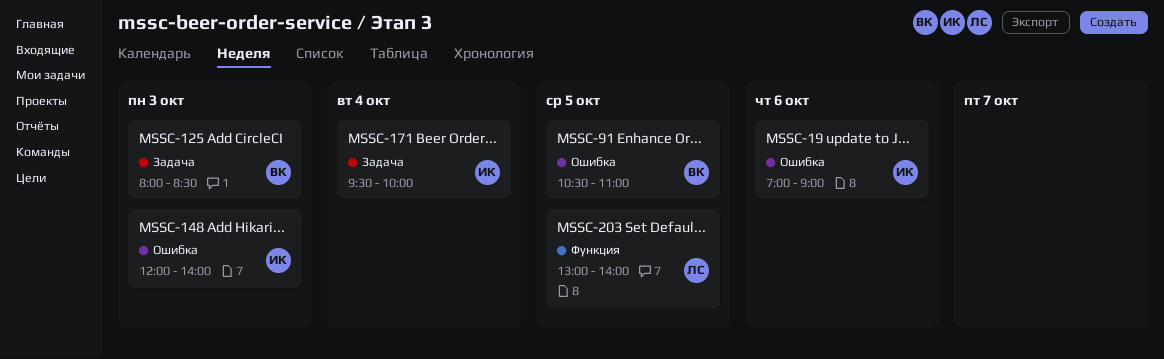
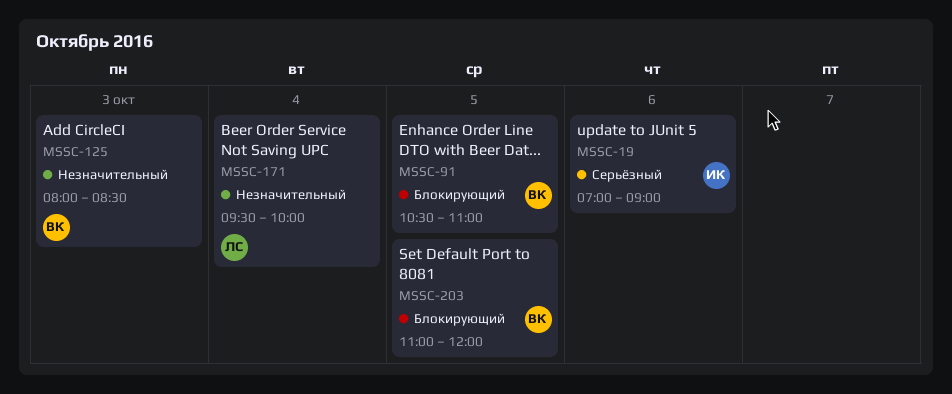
MSSC-148: present -> none
MSSC-171, owner: ИК -> ЛС
MSSC-203, owner: ЛС -> ВК
MSSC-203, begins: 13:00 -> 11:00
MSSC-203, ends: 14:00 -> 12:00

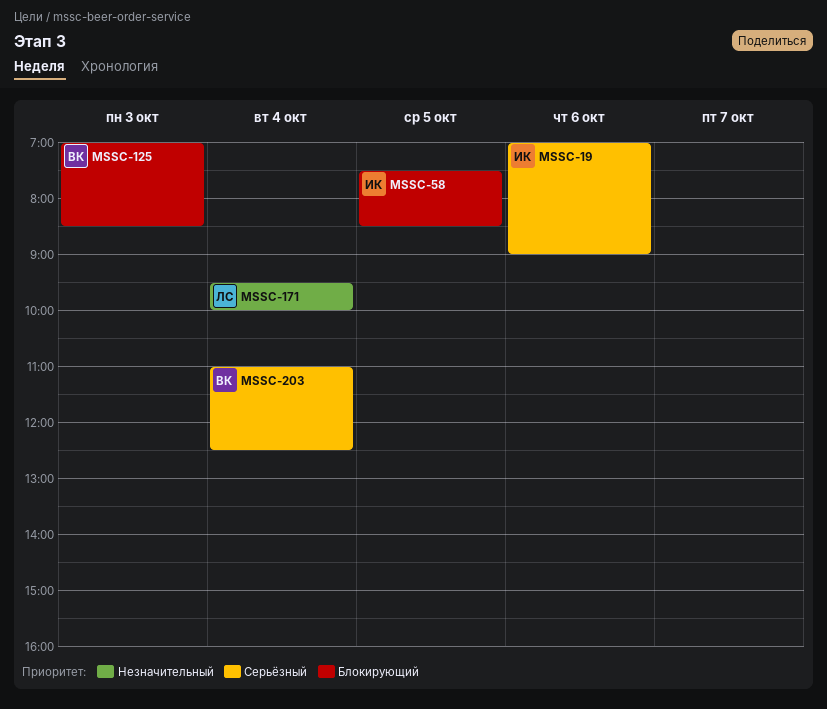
MSSC-58: none -> present
MSSC-91: present -> none
MSSC-125, priority: Незначительный -> Блокирующий
MSSC-125, begins: 08:00 -> 07:00
MSSC-203, priority: Блокирующий -> Серьёзный
MSSC-203, day: Oct 5 -> Oct 4
MSSC-203, ends: 12:00 -> 12:30

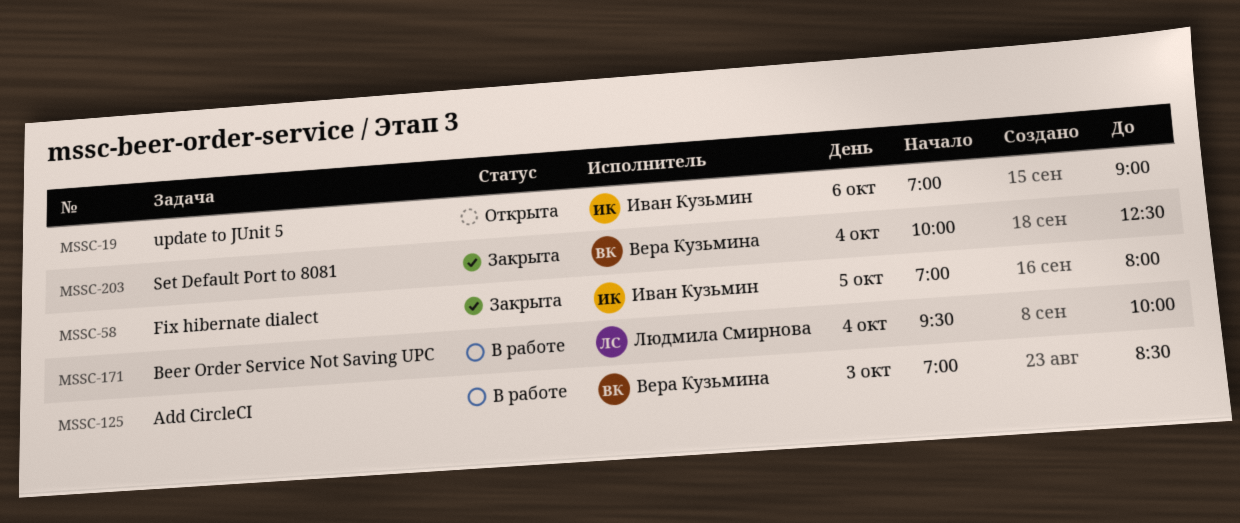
MSSC-58, begins: 07:30 -> 07:00
MSSC-58, ends: 08:30 -> 08:00
MSSC-203, begins: 11:00 -> 10:00

